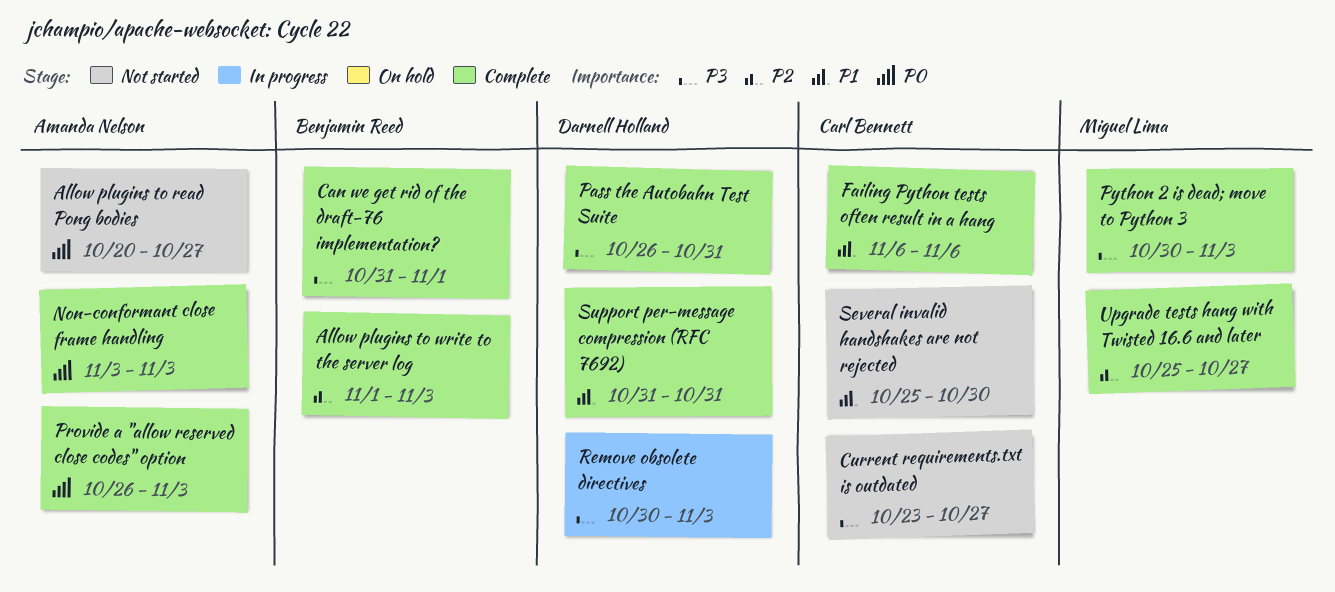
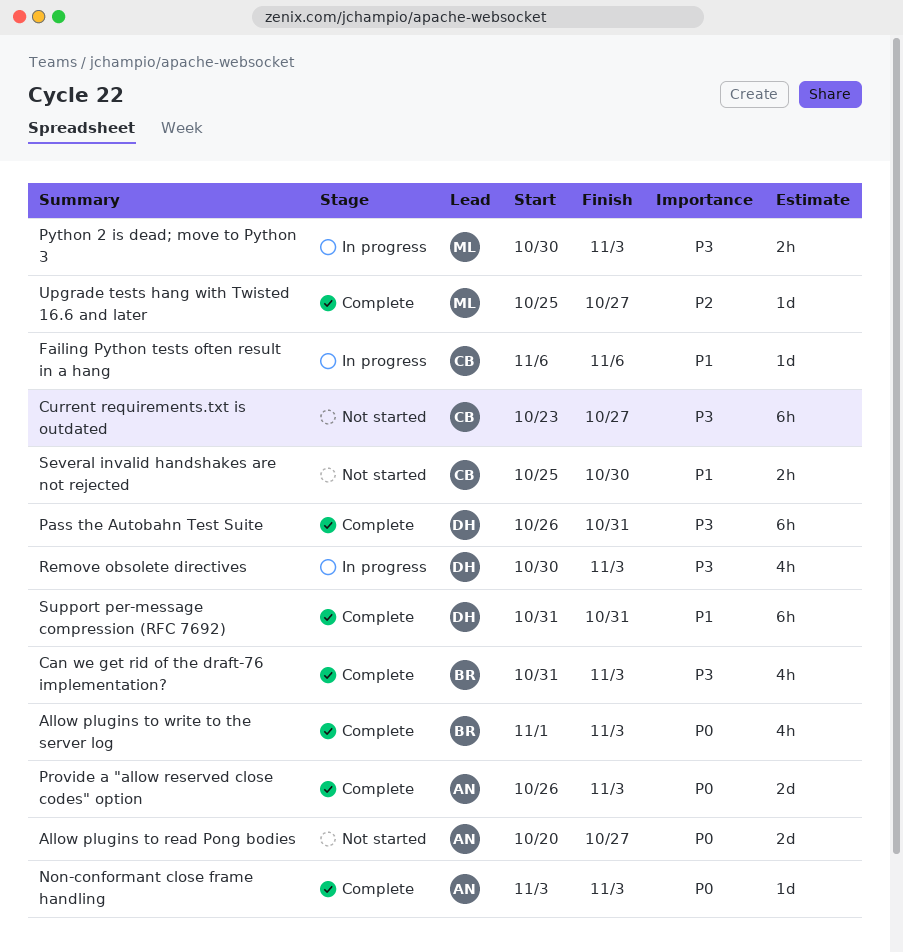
Allow plugins to write to the server log, priority: P2 -> P0
Can we get rid of the draft-76 implementation?, due: Nov 1 -> Nov 3
Failing Python tests often result in a hang, status: Complete -> In progress
Python 2 is dead; move to Python 3, status: Complete -> In progress

